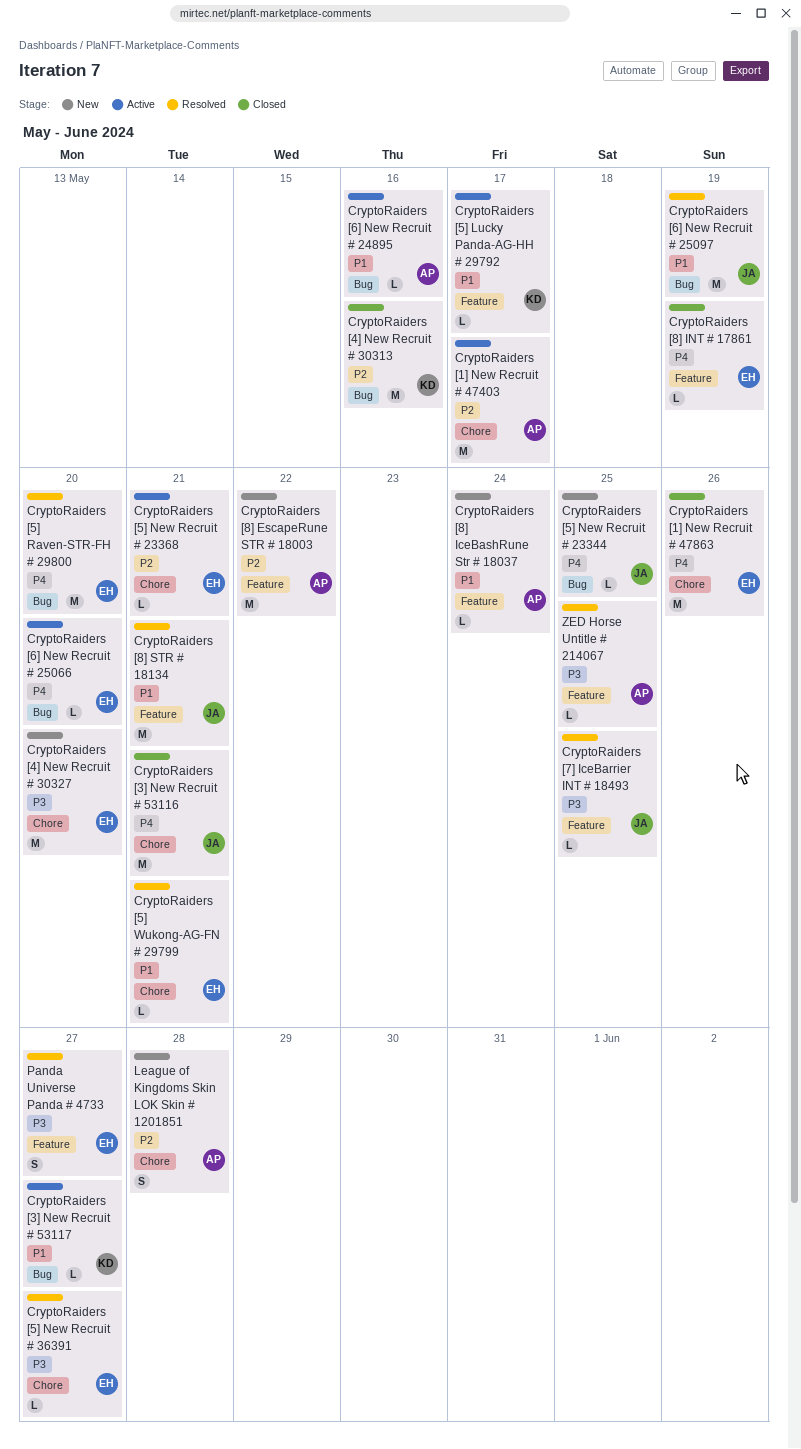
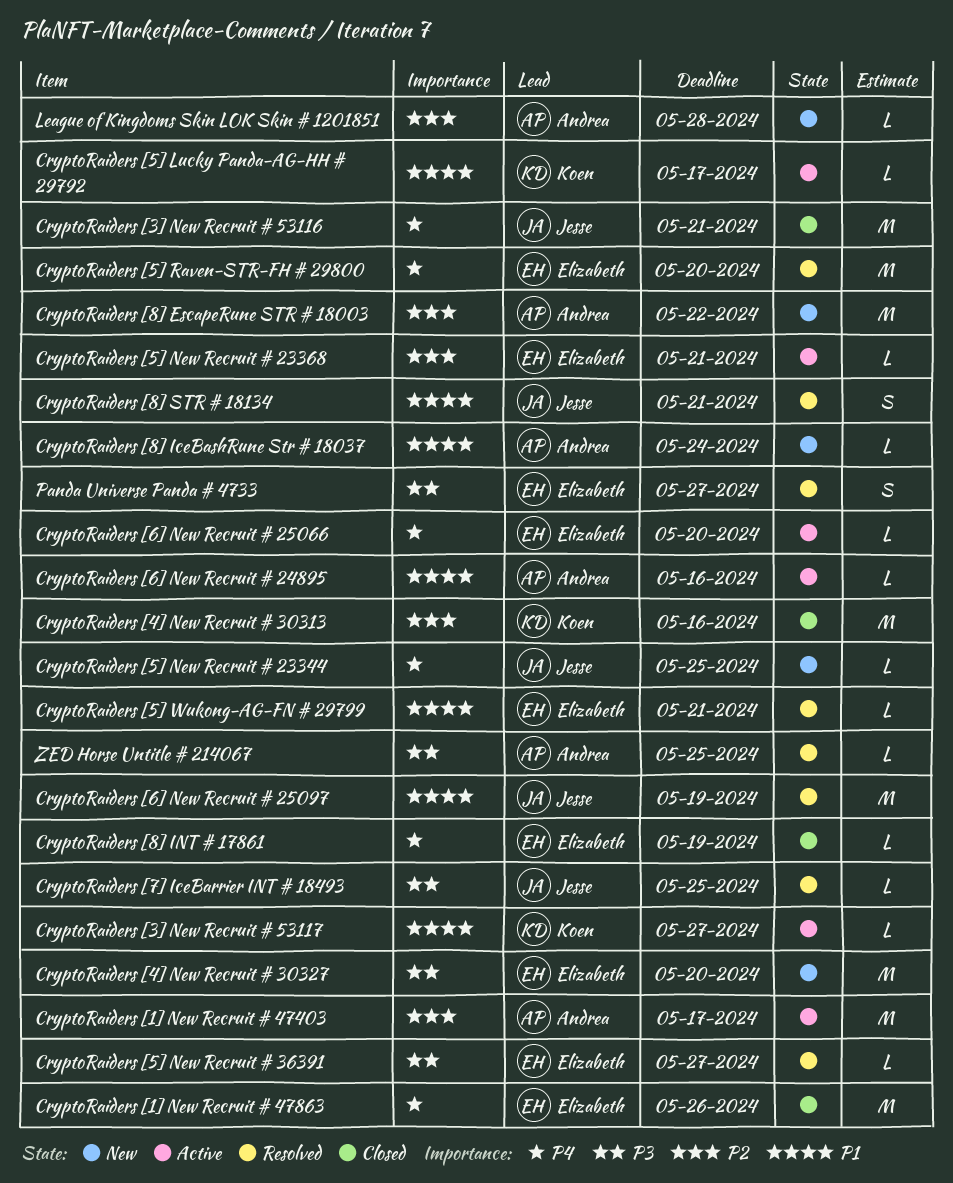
CryptoRaiders [8] STR # 18134, estimate: M -> S
League of Kingdoms Skin LOK Skin # 1201851, estimate: S -> L

